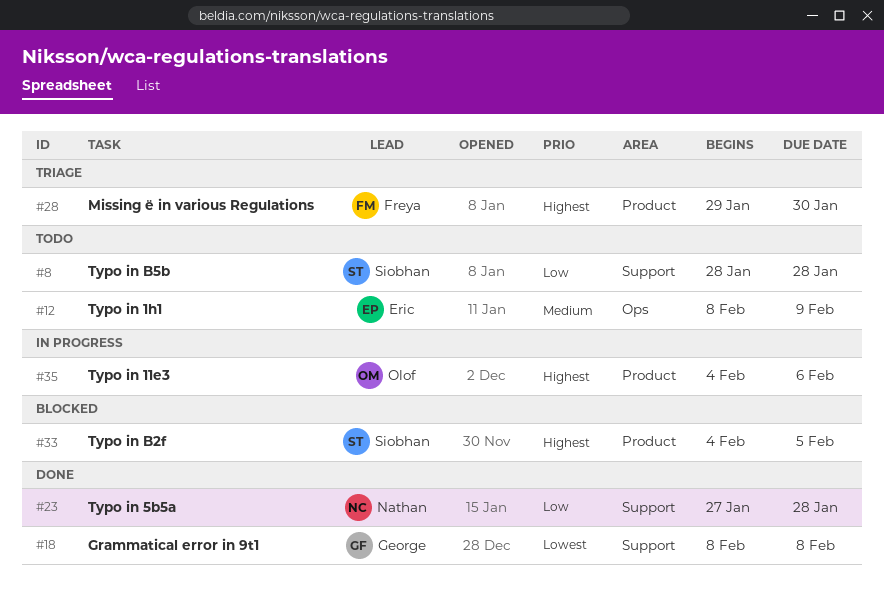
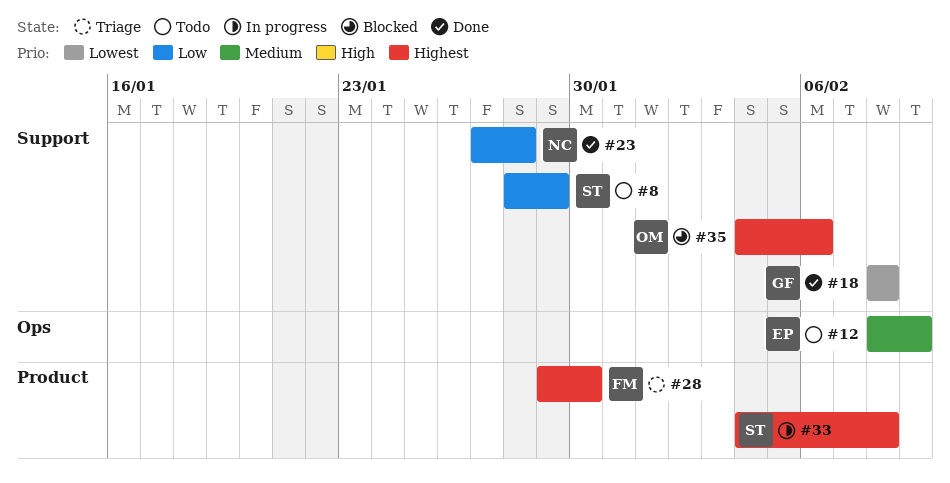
#8, due: Jan 28 -> Jan 29
#33, status: Blocked -> In progress
#33, due: Feb 5 -> Feb 8
#35, status: In progress -> Blocked
#35, label: Product -> Support

